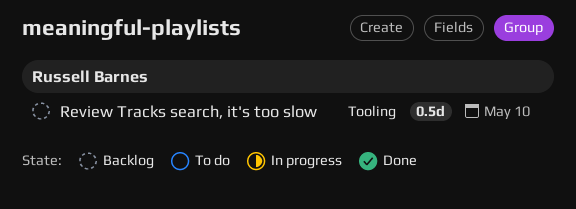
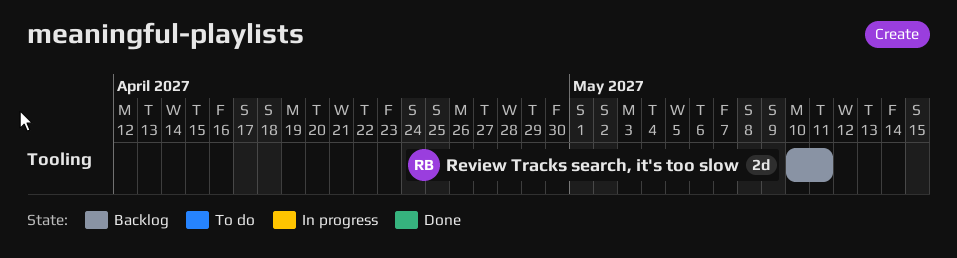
Review Tracks search, it's too slow, estimate: 0.5d -> 2d
Review Tracks search, it's too slow, due: May 10 -> May 11

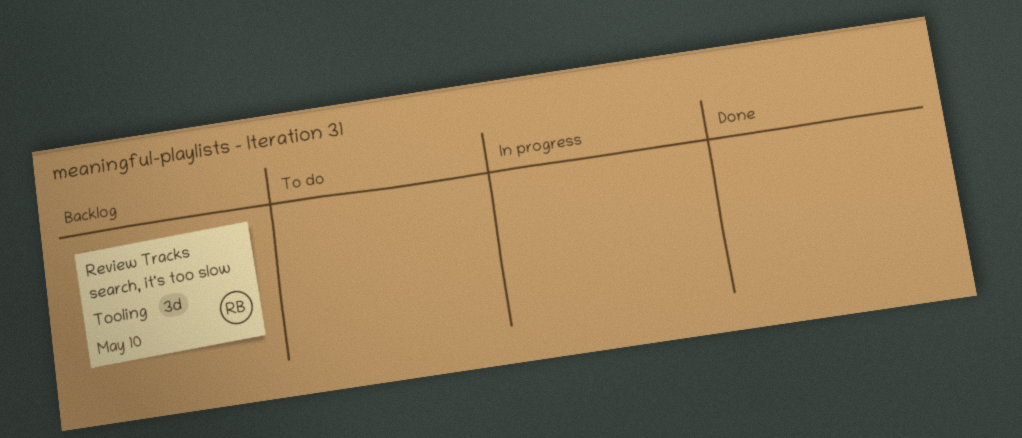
Review Tracks search, it's too slow, estimate: 2d -> 3d
Review Tracks search, it's too slow, due: May 11 -> May 10

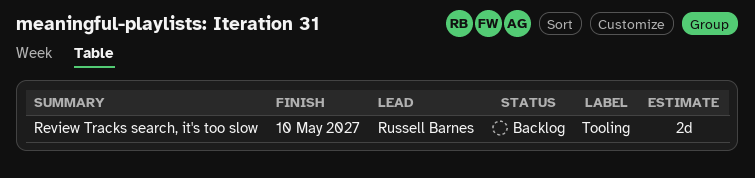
Review Tracks search, it's too slow, estimate: 3d -> 2d

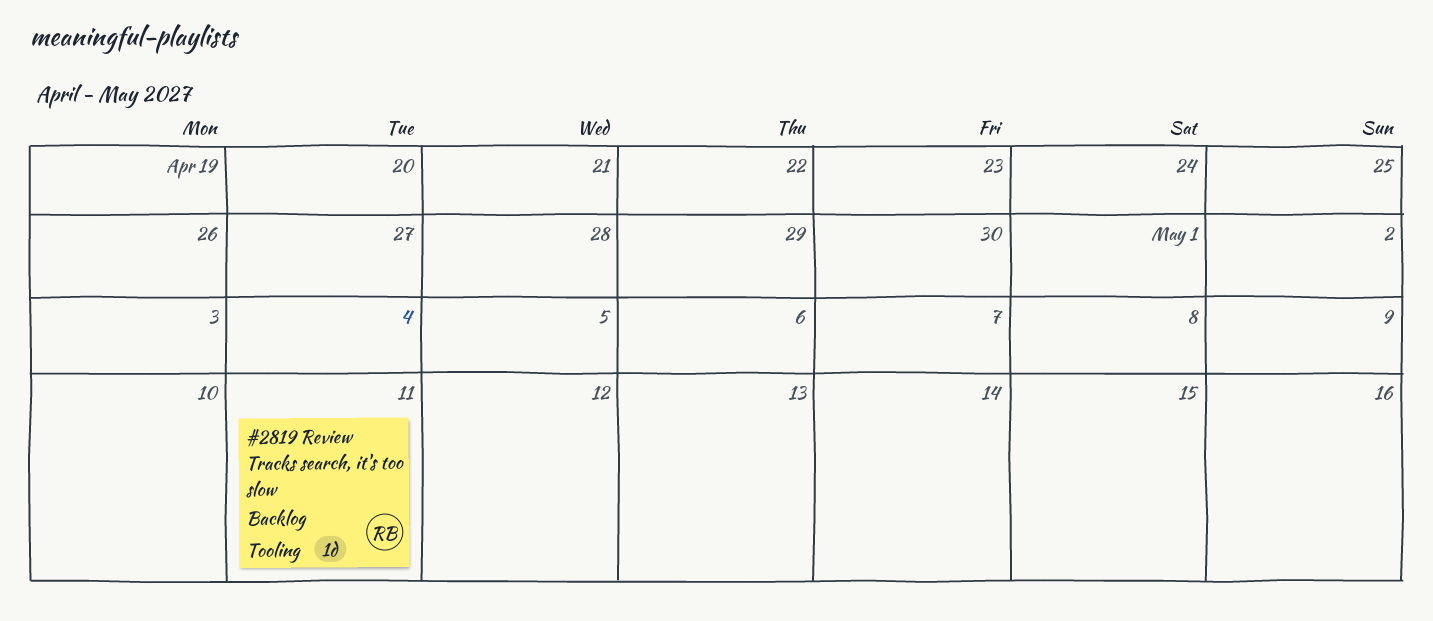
Review Tracks search, it's too slow, estimate: 2d -> 1d
Review Tracks search, it's too slow, due: May 10 -> May 11

